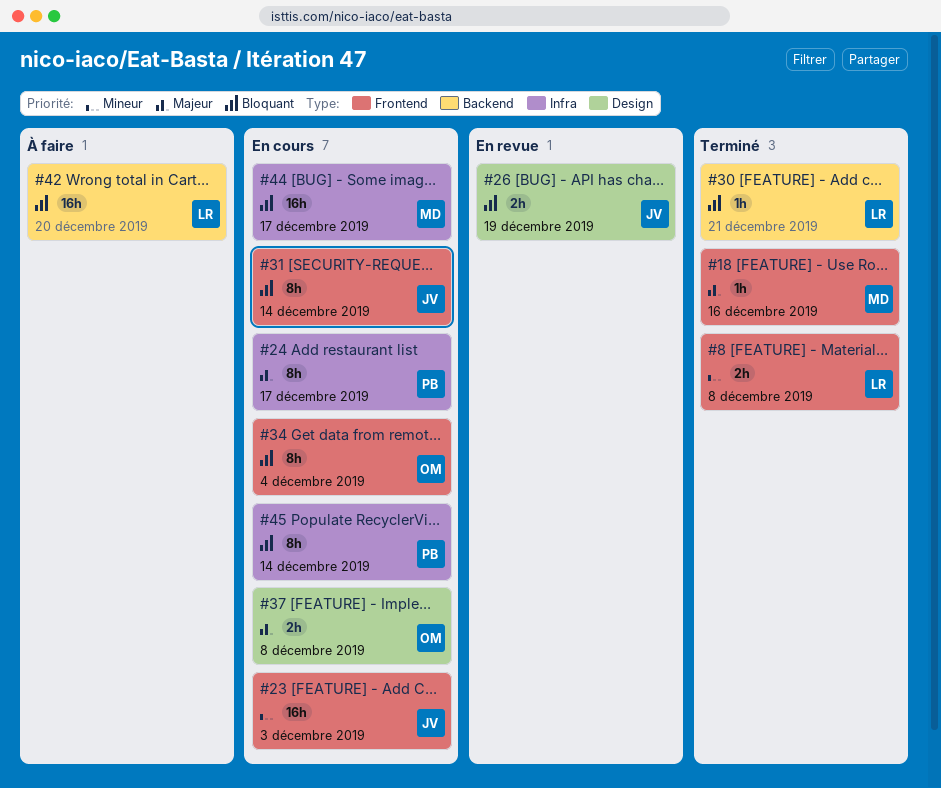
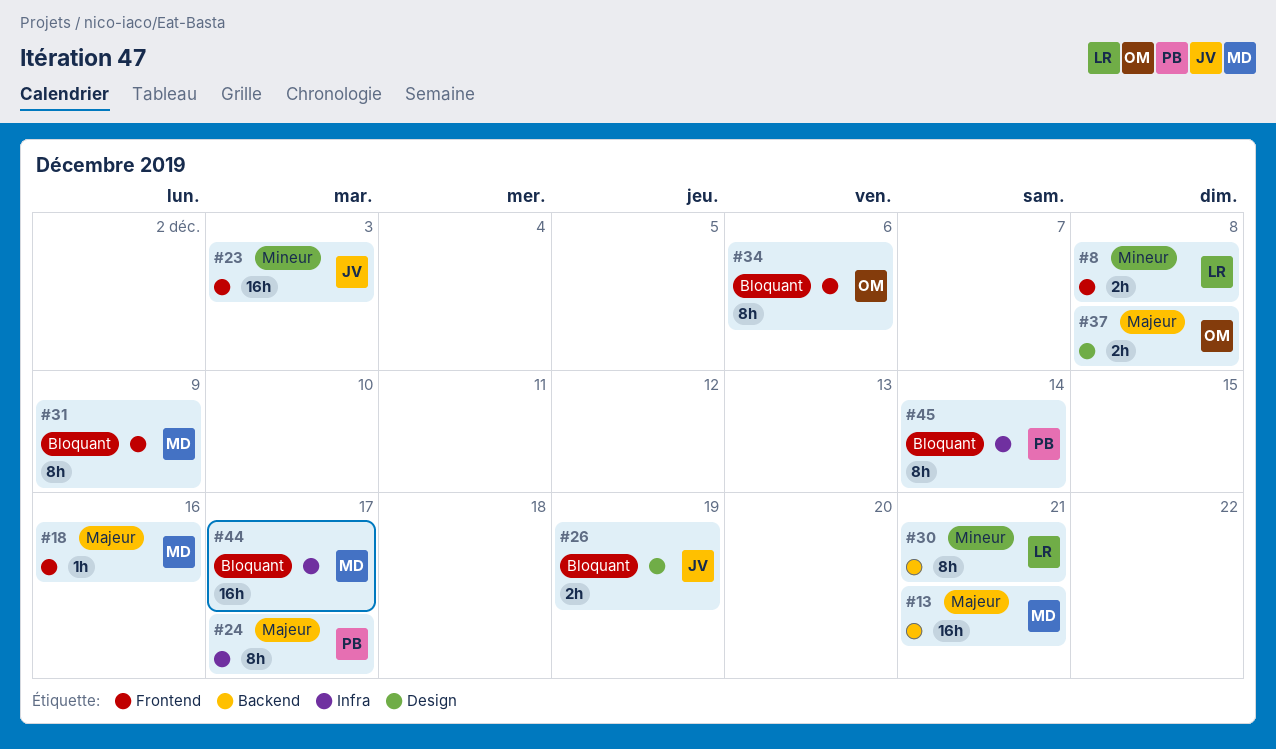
#13: none -> present
#30, priority: Bloquant -> Mineur
#30, estimate: 1h -> 8h
#31, owner: JV -> MD
#31, due: Dec 14 -> Dec 9
#34, due: Dec 4 -> Dec 6
#42: present -> none

